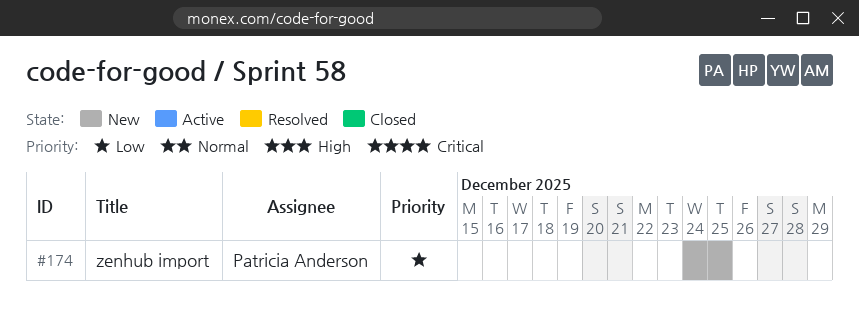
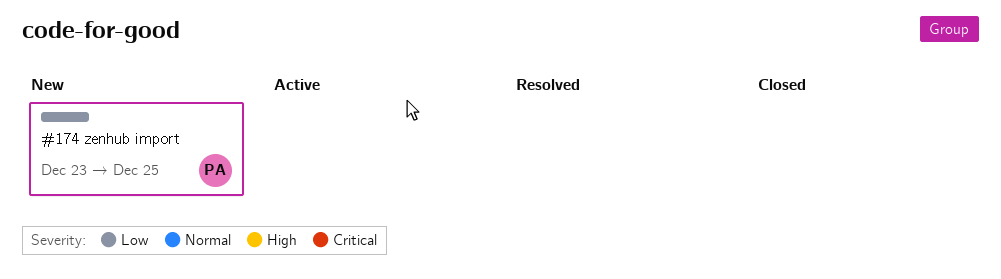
#174, start: Dec 24 -> Dec 23

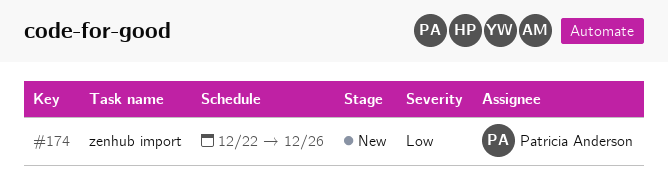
#174, start: Dec 23 -> Dec 22
#174, due: Dec 25 -> Dec 26

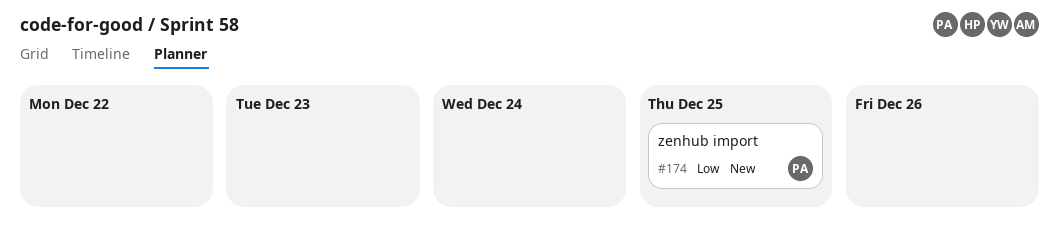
#174, due: Dec 26 -> Dec 25

